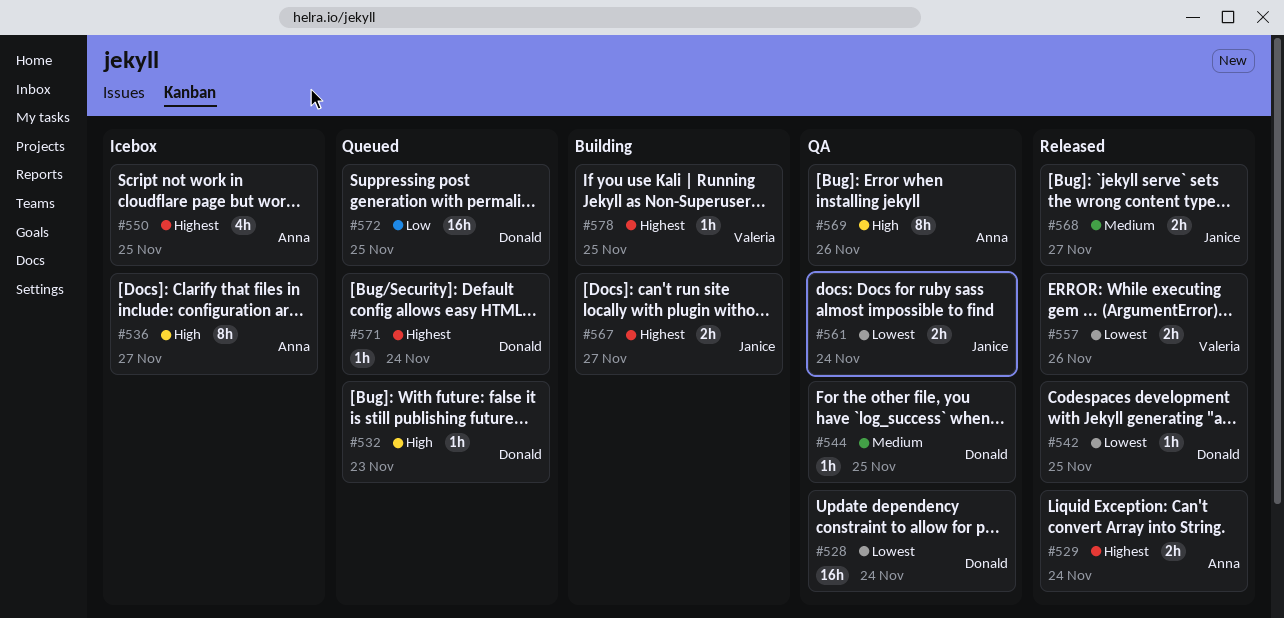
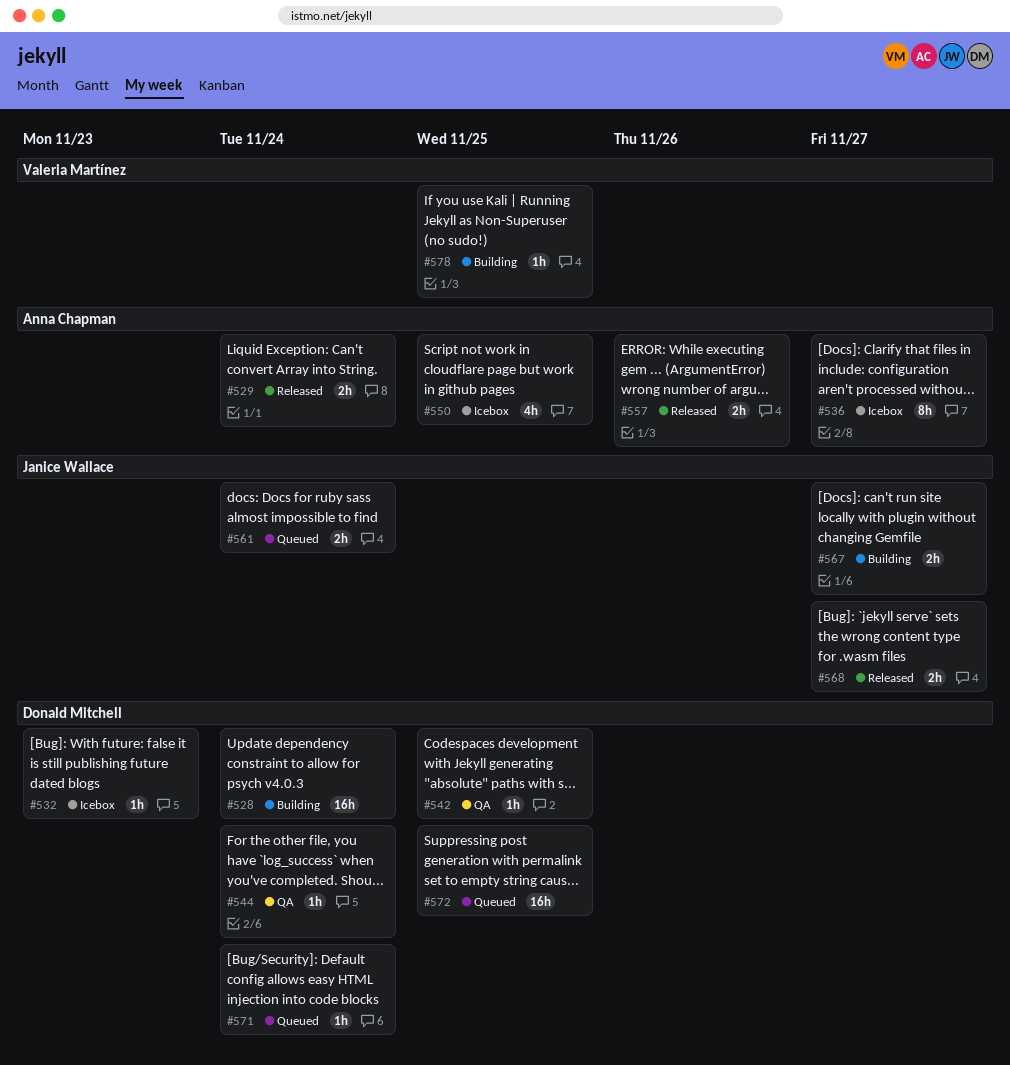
#528, status: QA -> Building
#532, status: Queued -> Icebox
#542, status: Released -> QA
#544, due: Nov 25 -> Nov 24
#557, owner: Valeria Martínez -> Anna Chapman
#561, status: QA -> Queued
#569: present -> none

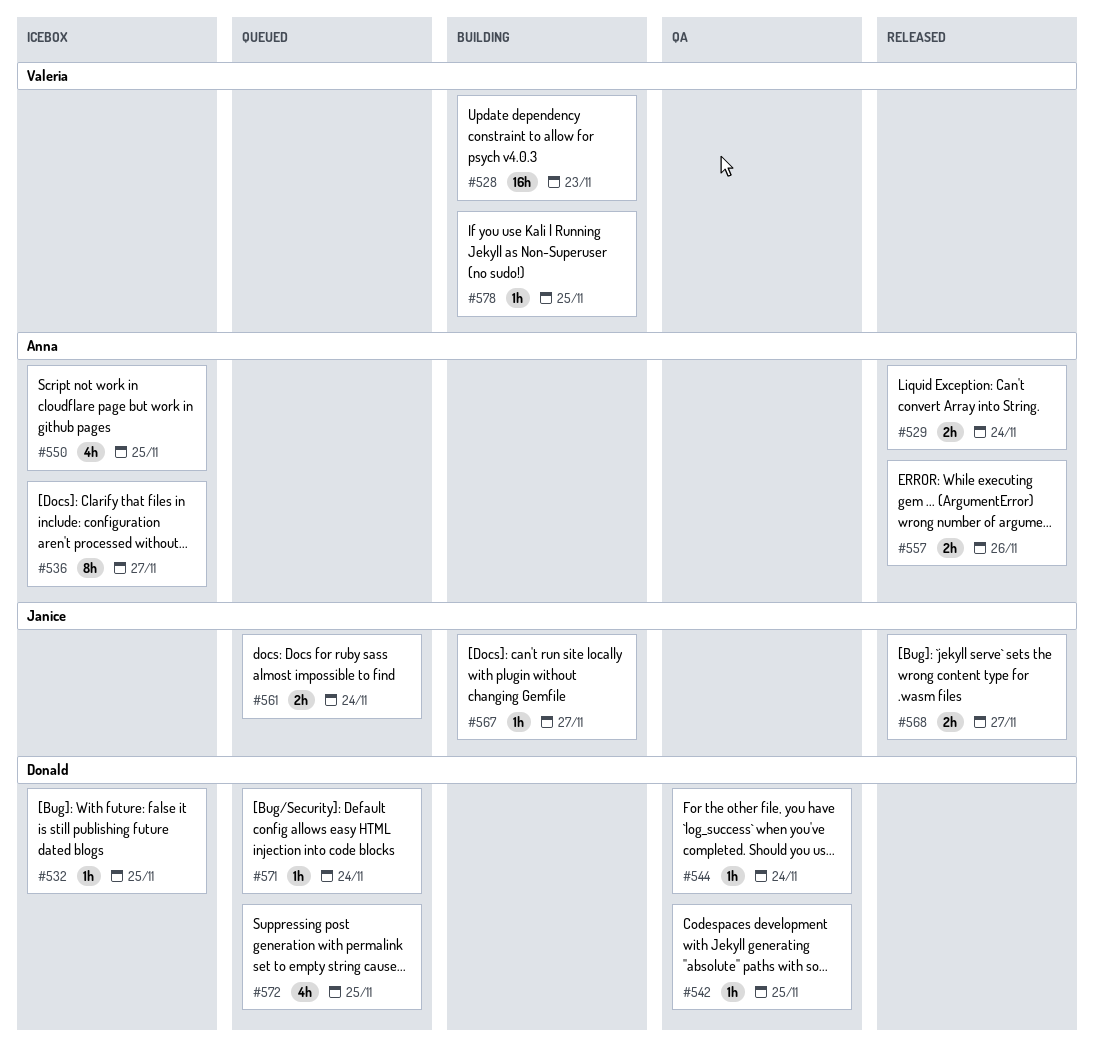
#528, owner: Donald Mitchell -> Valeria Martínez
#528, due: Nov 24 -> Nov 23
#532, due: Nov 23 -> Nov 25
#567, estimate: 2h -> 1h
#572, estimate: 16h -> 4h

